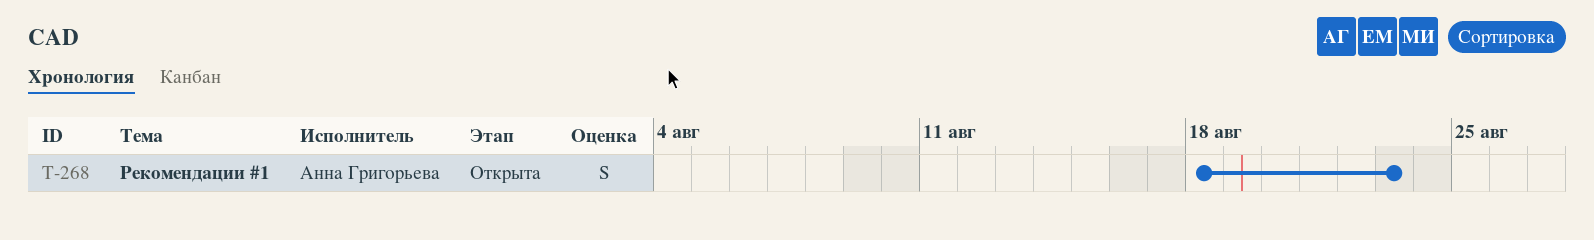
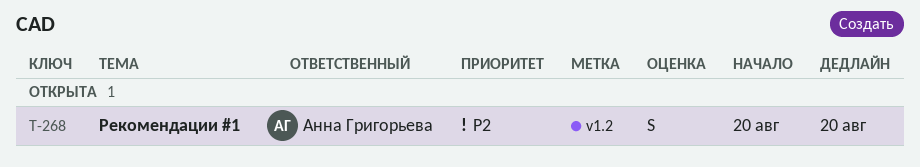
T-268, start: Aug 18 -> Aug 20
T-268, due: Aug 23 -> Aug 20

